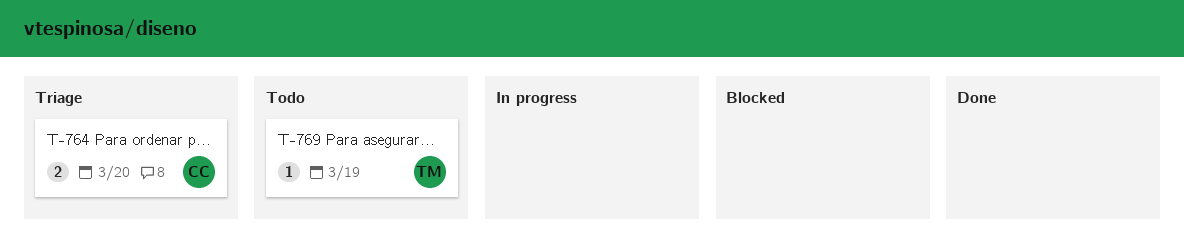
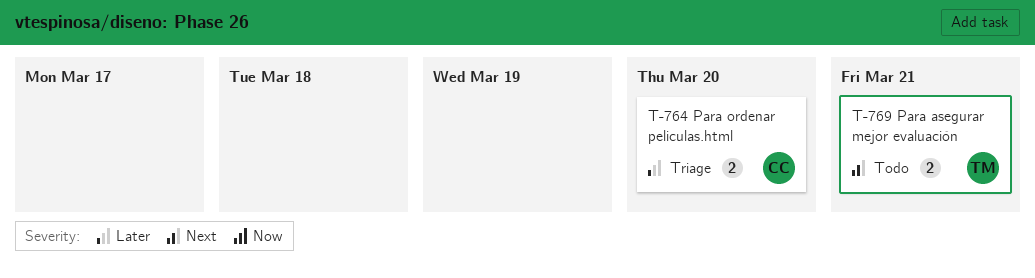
T-769, estimate: 1 -> 2
T-769, due: Mar 19 -> Mar 21

